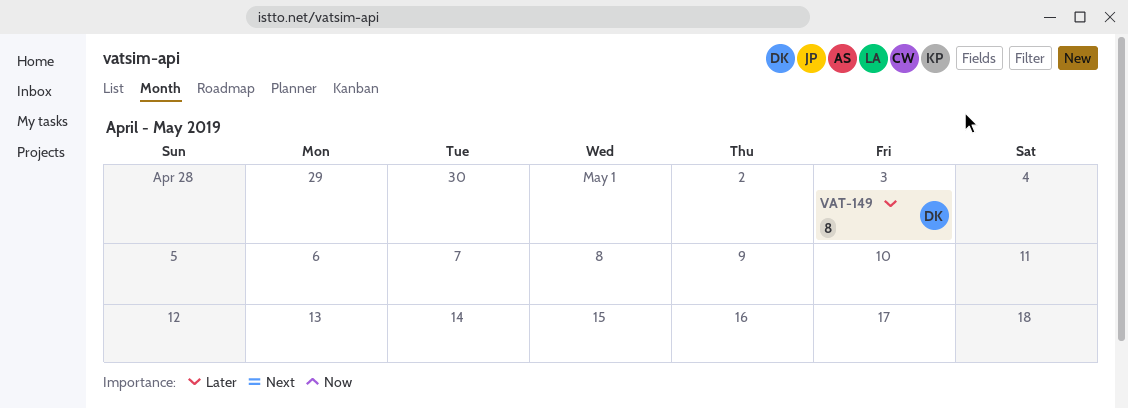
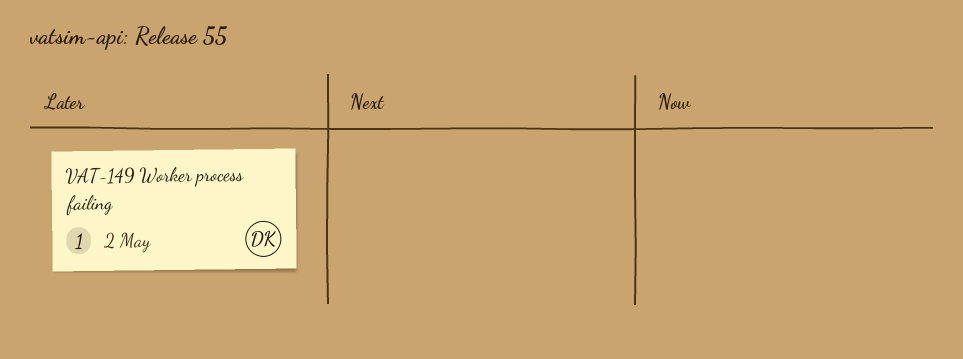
VAT-149, estimate: 8 -> 1
VAT-149, due: May 3 -> May 2

